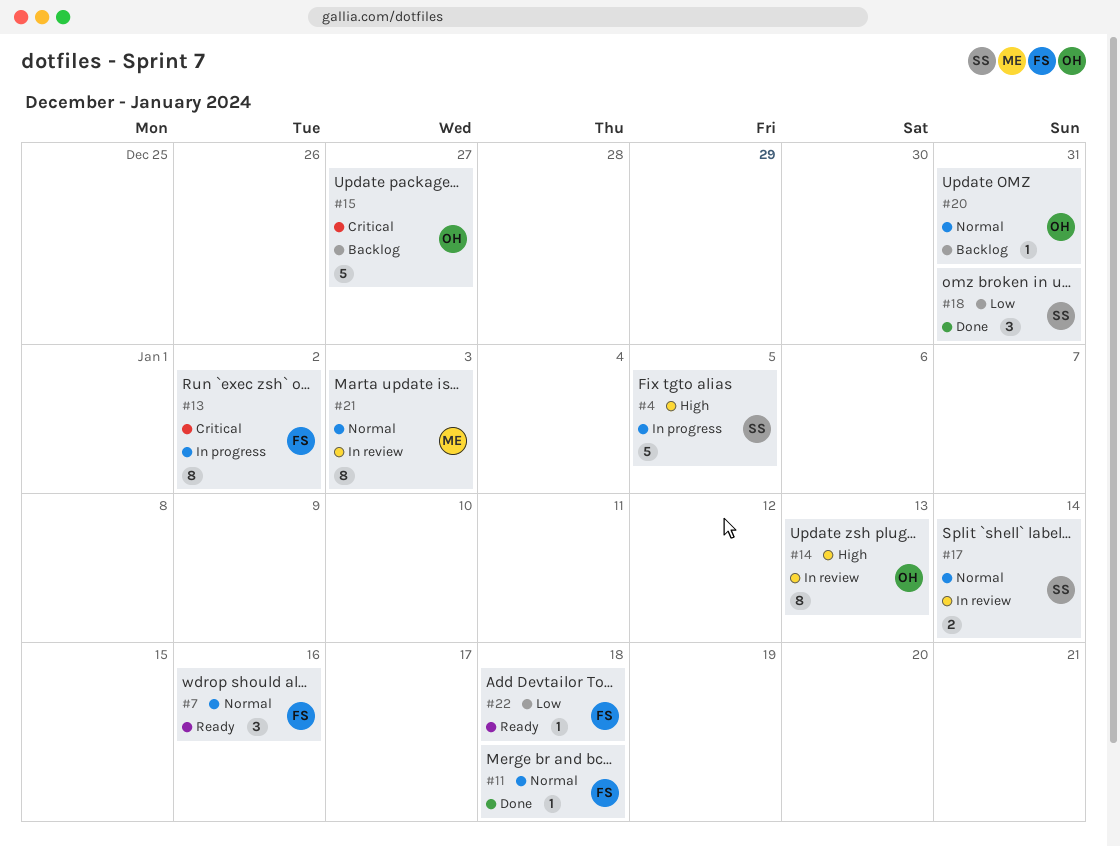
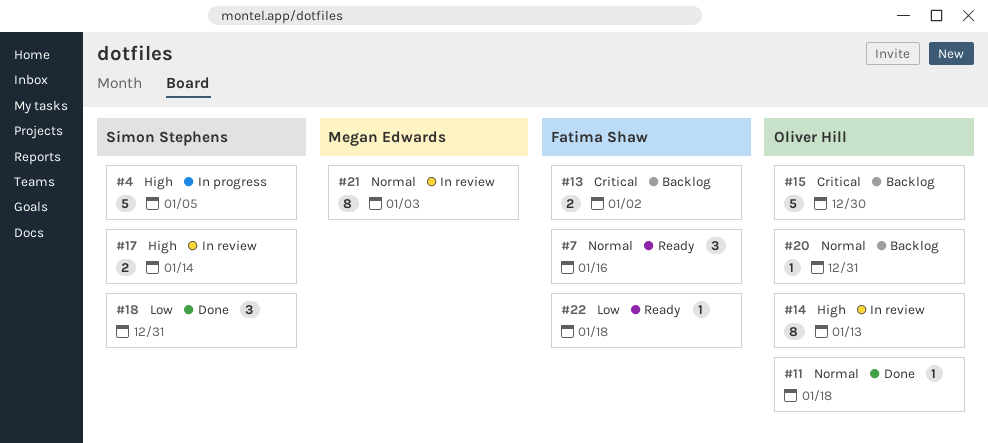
#11, owner: Fatima Shaw -> Oliver Hill
#13, status: In progress -> Backlog
#13, estimate: 8 -> 2
#15, due: Dec 27 -> Dec 30
#17, priority: Normal -> High

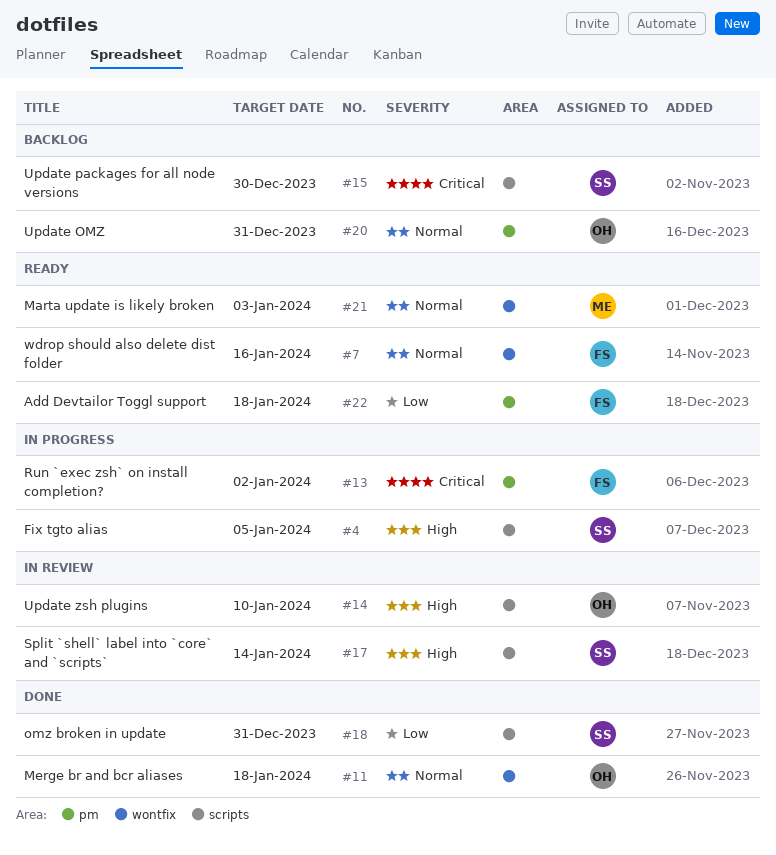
#13, status: Backlog -> In progress
#14, due: Jan 13 -> Jan 10
#15, owner: Oliver Hill -> Simon Stephens
#21, status: In review -> Ready

